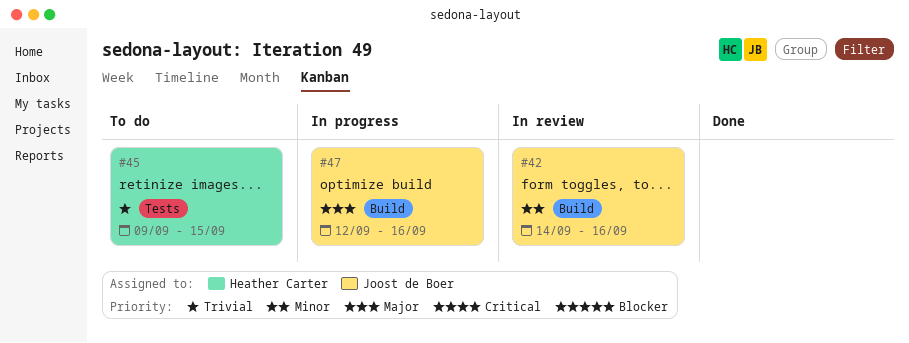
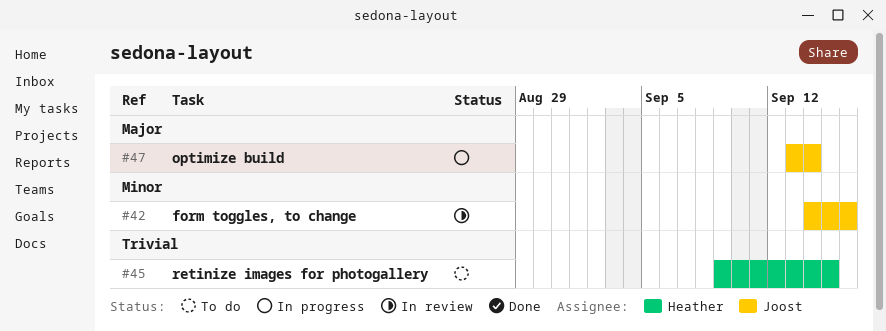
#47, start: Sep 12 -> Sep 13
#47, due: Sep 16 -> Sep 14

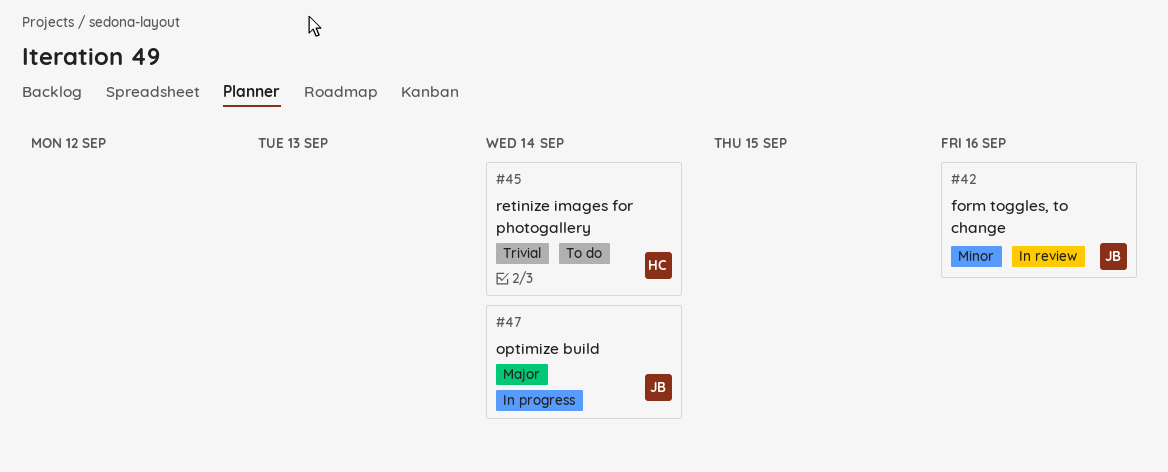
#45, due: Sep 15 -> Sep 14

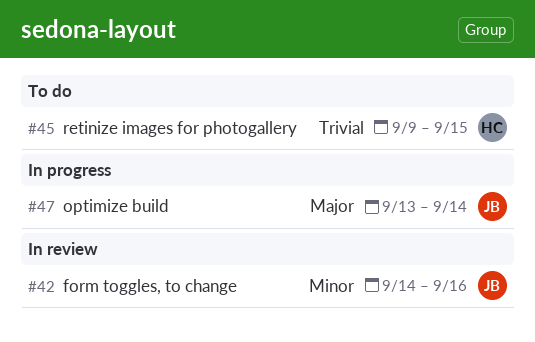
#45, due: Sep 14 -> Sep 15

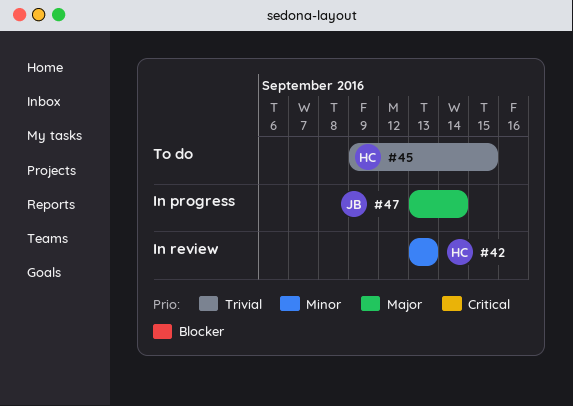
#42, owner: JB -> HC
#42, start: Sep 14 -> Sep 13
#42, due: Sep 16 -> Sep 13

